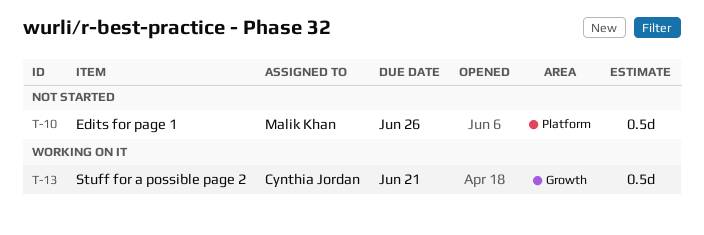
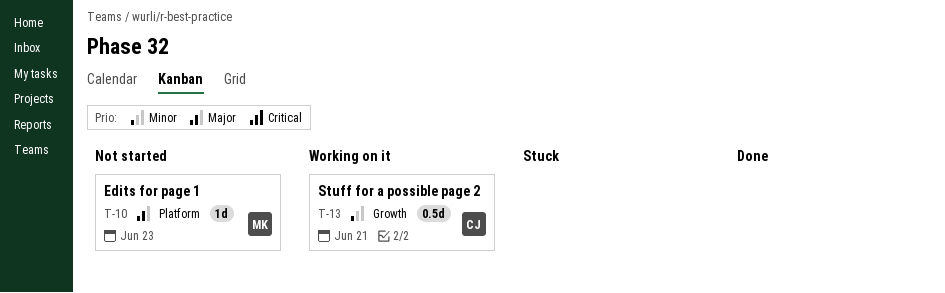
T-10, estimate: 0.5d -> 1d
T-10, due: Jun 26 -> Jun 23

